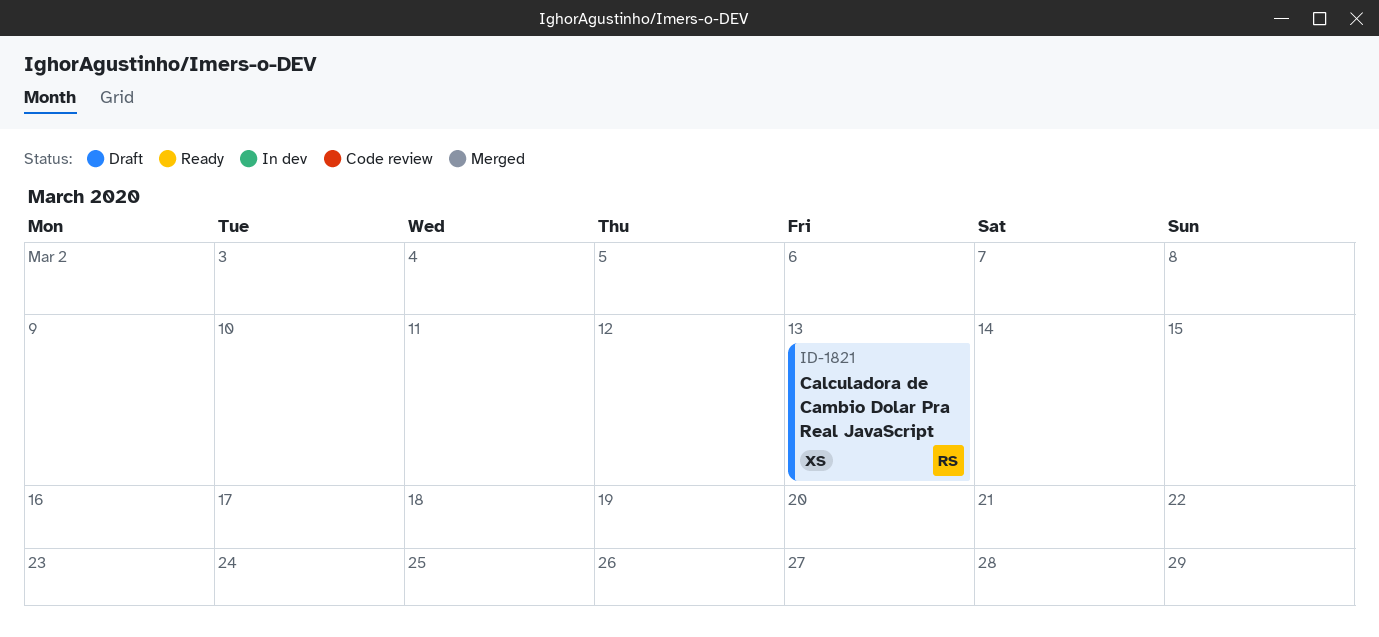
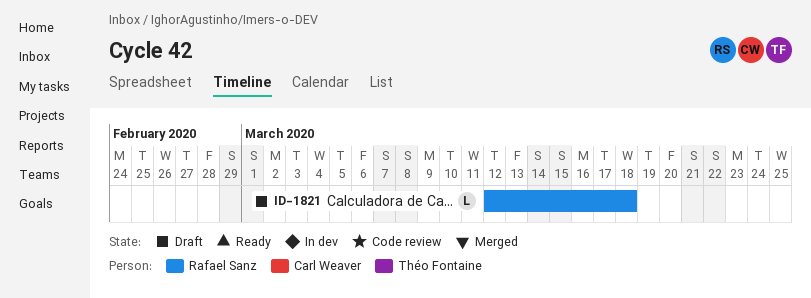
ID-1821, estimate: XS -> L
ID-1821, due: Mar 13 -> Mar 18

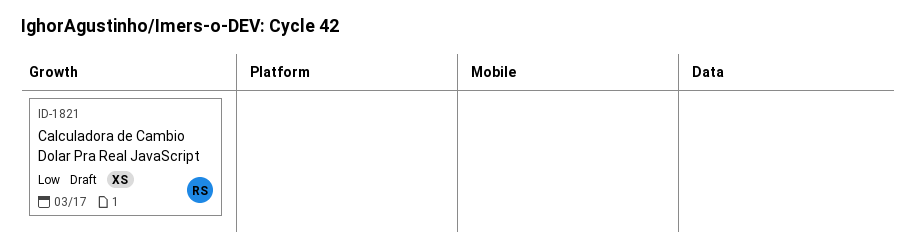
ID-1821, estimate: L -> XS
ID-1821, due: Mar 18 -> Mar 17

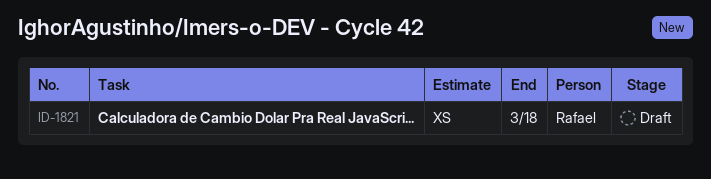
ID-1821, due: Mar 17 -> Mar 18

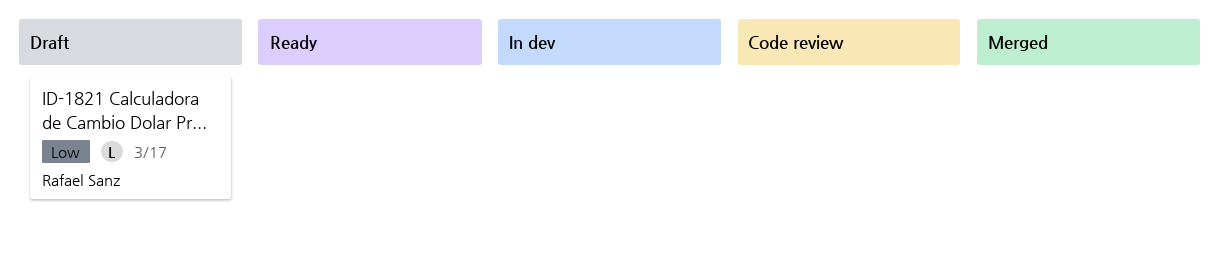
ID-1821, estimate: XS -> L
ID-1821, due: Mar 18 -> Mar 17

